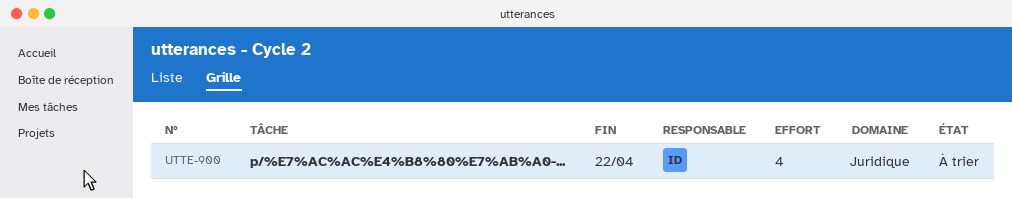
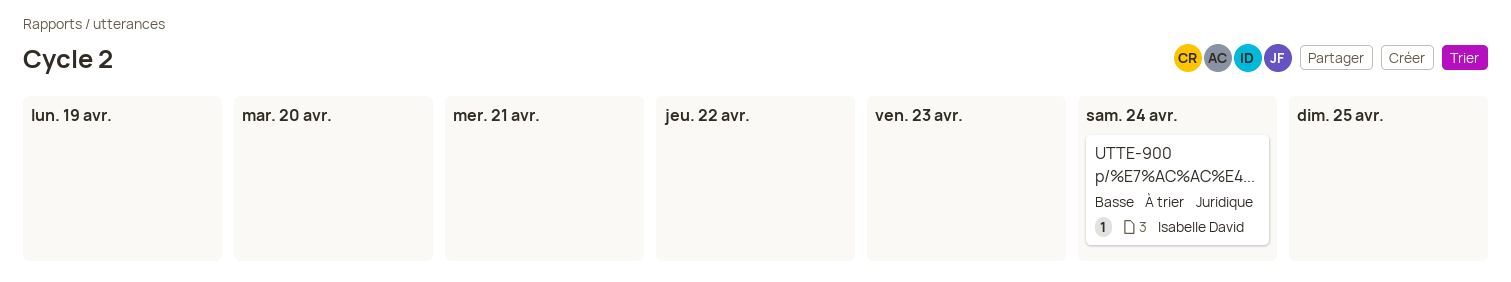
UTTE-900, estimate: 4 -> 1
UTTE-900, due: Apr 22 -> Apr 24

